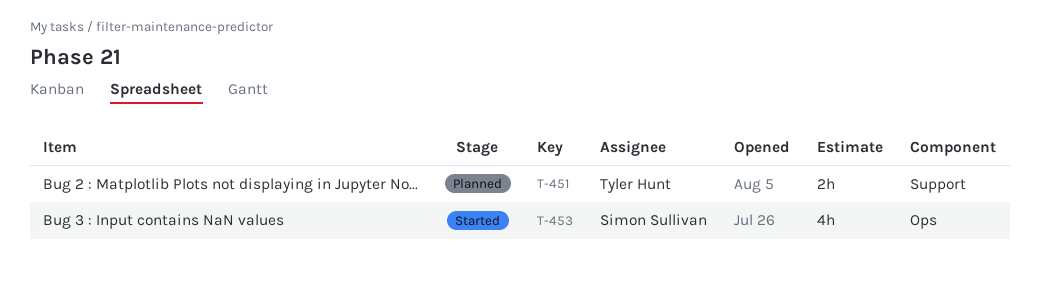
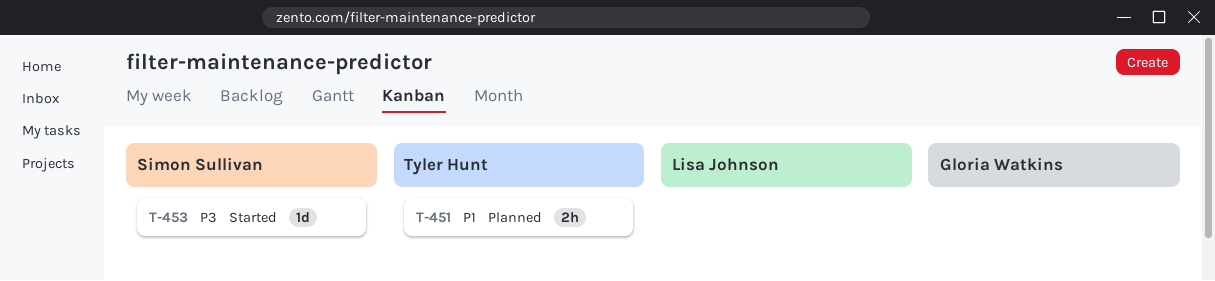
T-453, estimate: 4h -> 1d

